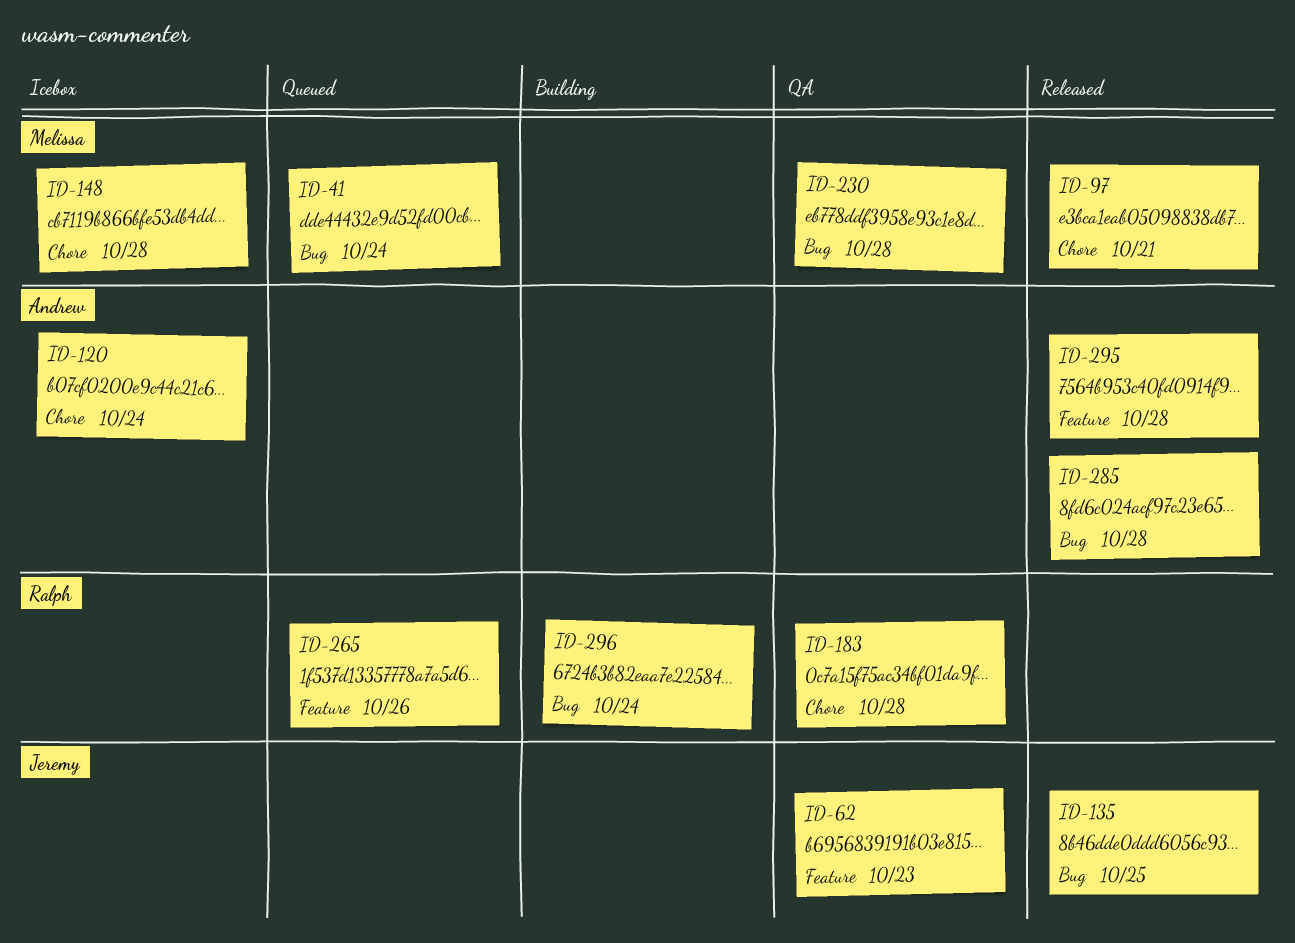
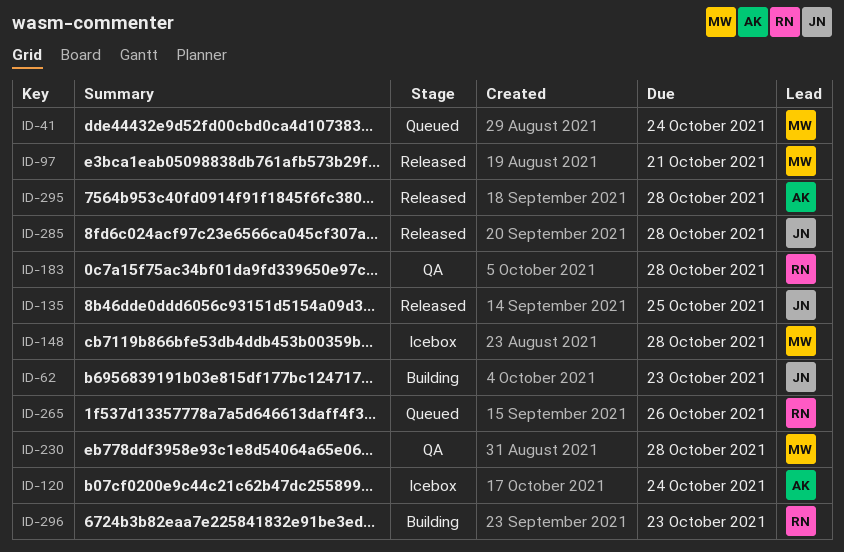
ID-62, status: QA -> Building
ID-285, owner: Andrew -> Jeremy
ID-296, due: Oct 24 -> Oct 23

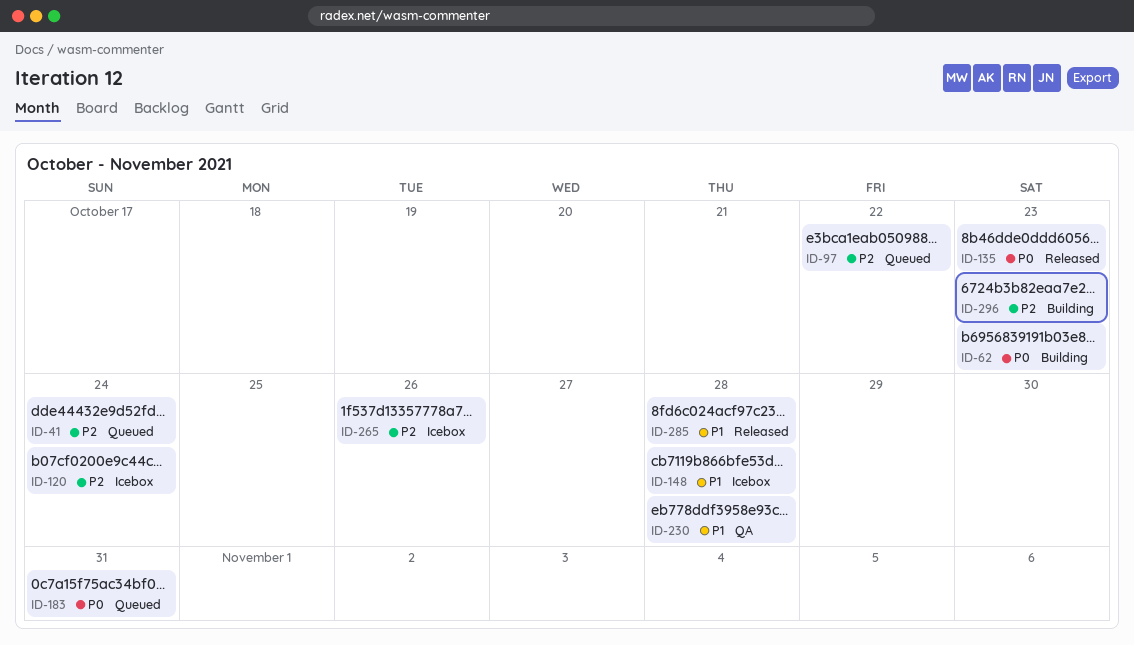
ID-97, status: Released -> Queued
ID-97, due: Oct 21 -> Oct 22
ID-135, due: Oct 25 -> Oct 23
ID-183, status: QA -> Queued
ID-183, due: Oct 28 -> Oct 31
ID-265, status: Queued -> Icebox
ID-295: present -> none

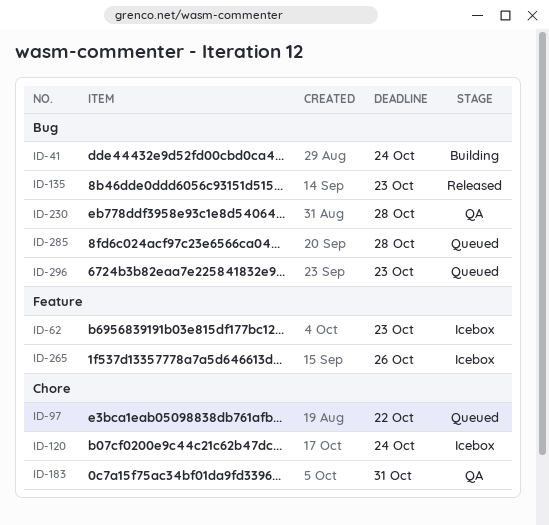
ID-41, status: Queued -> Building
ID-62, status: Building -> Icebox
ID-148: present -> none
ID-183, status: Queued -> QA
ID-285, status: Released -> Queued
ID-296, status: Building -> Queued

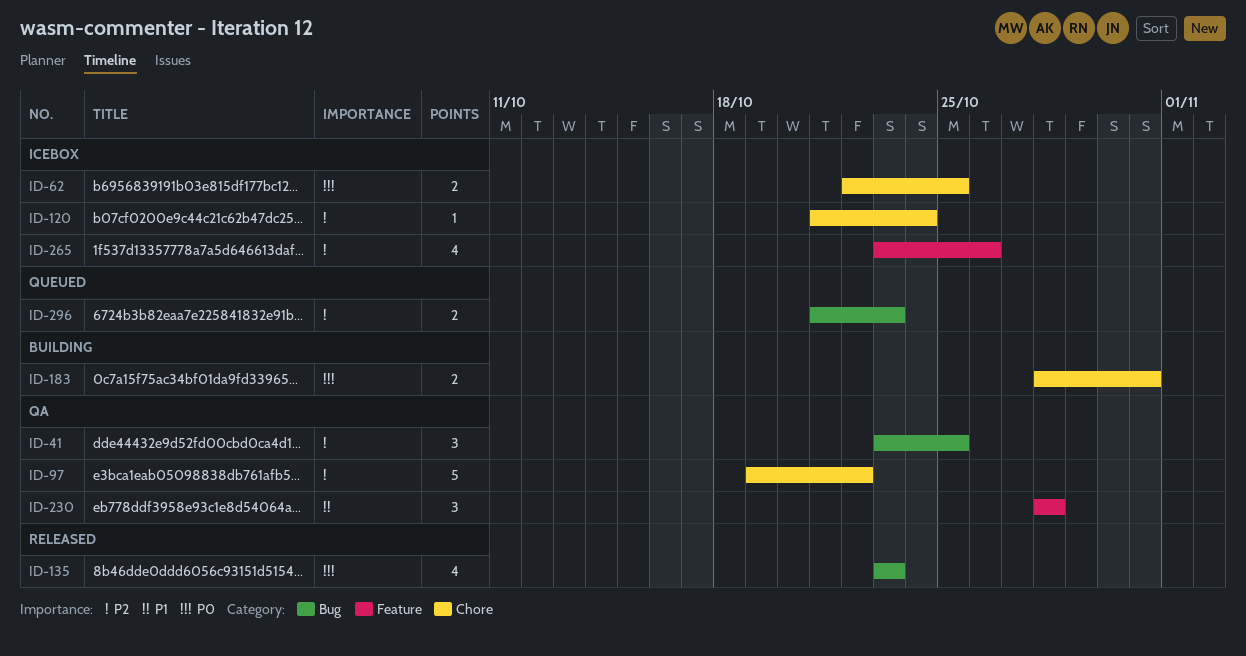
ID-41, status: Building -> QA
ID-41, due: Oct 24 -> Oct 25
ID-62, label: Feature -> Chore
ID-62, due: Oct 23 -> Oct 25
ID-97, status: Queued -> QA
ID-183, status: QA -> Building
ID-230, label: Bug -> Feature
ID-285: present -> none

